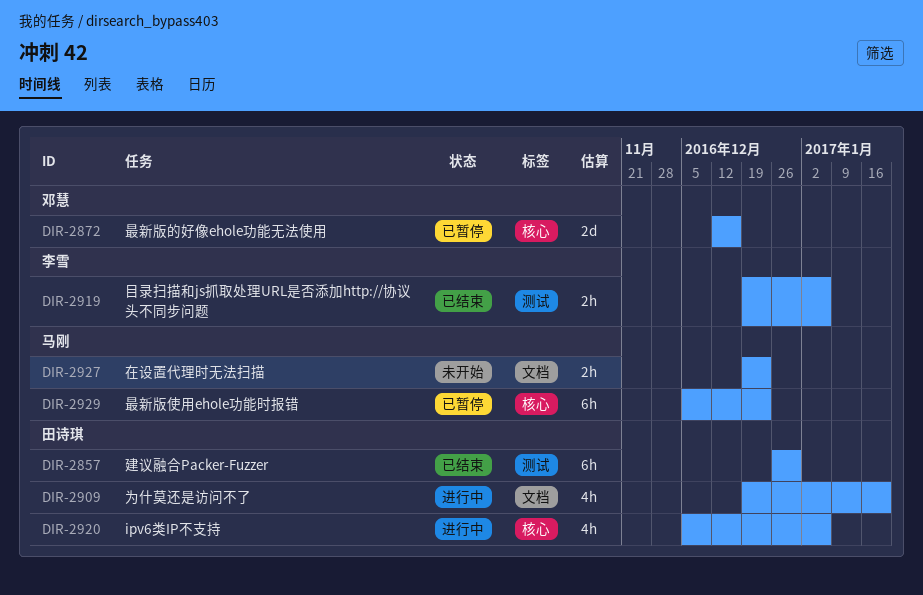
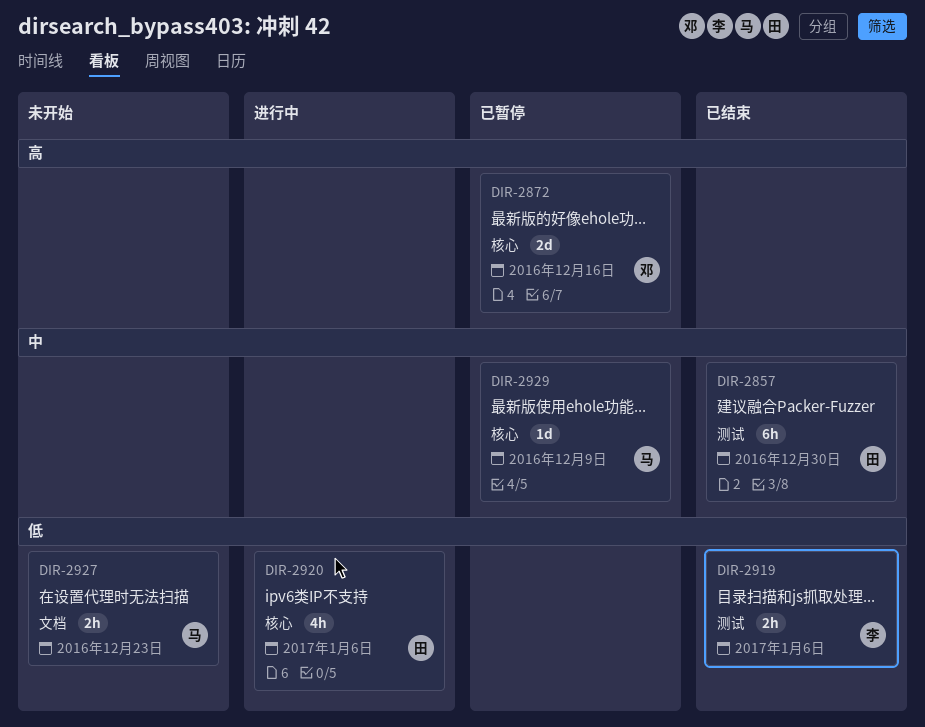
DIR-2909: present -> none
DIR-2929, estimate: 6h -> 1d
DIR-2929, due: Dec 23 -> Dec 9

